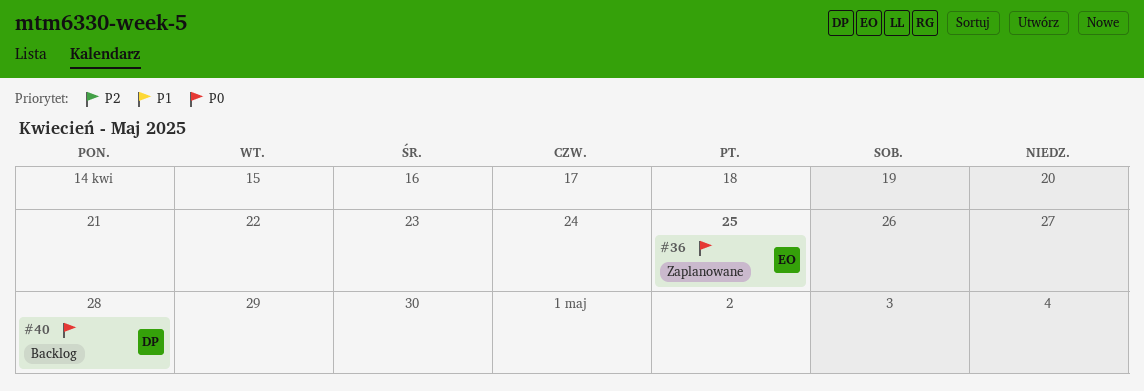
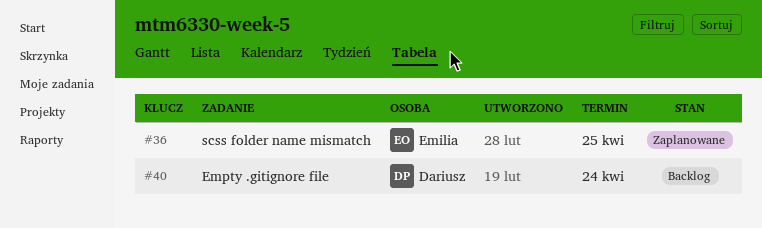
#40, due: Apr 28 -> Apr 24

